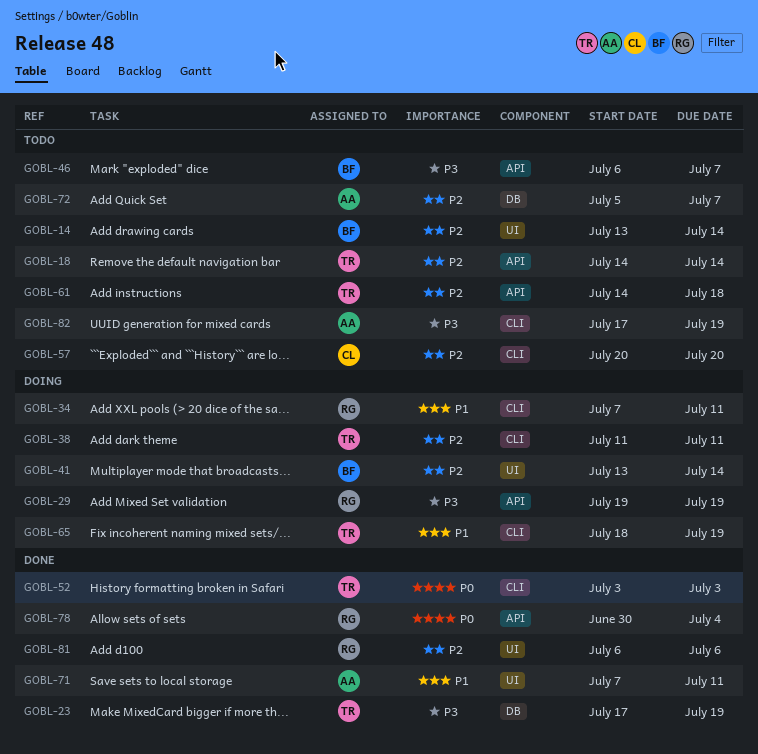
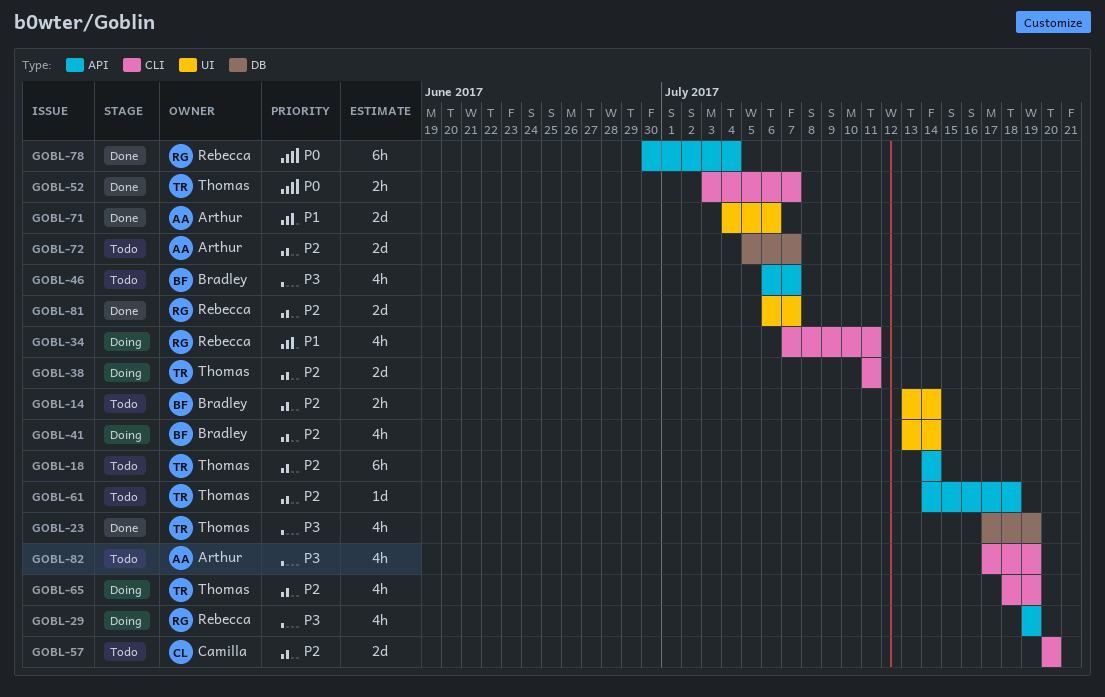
GOBL-52, due: Jul 3 -> Jul 7
GOBL-65, priority: P1 -> P2
GOBL-71, start: Jul 7 -> Jul 4
GOBL-71, due: Jul 11 -> Jul 6
GOBL-81, due: Jul 6 -> Jul 7

